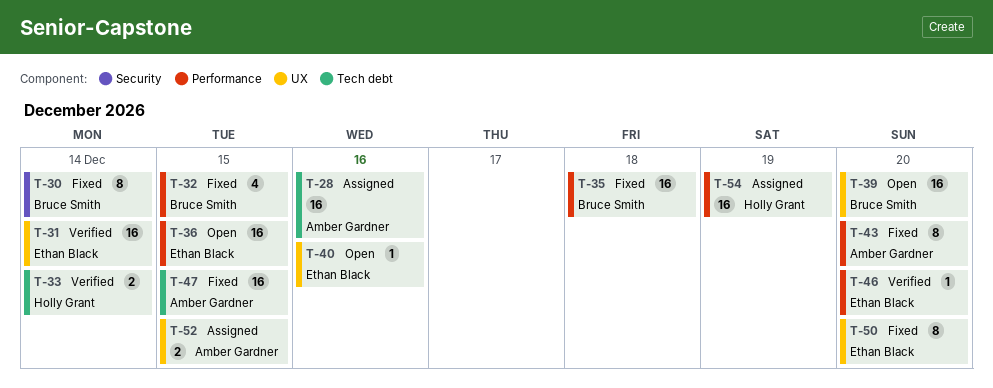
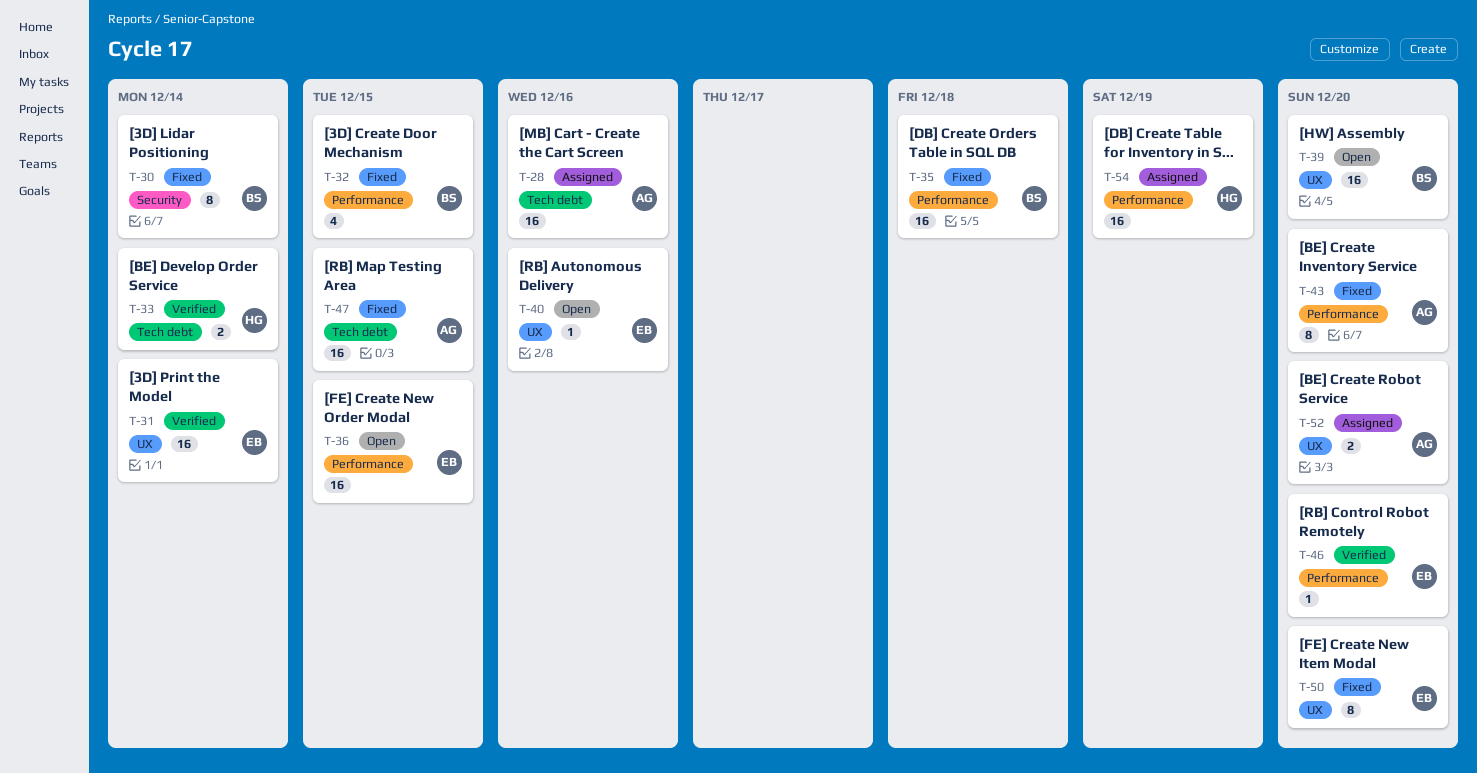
T-52, due: Dec 15 -> Dec 20

